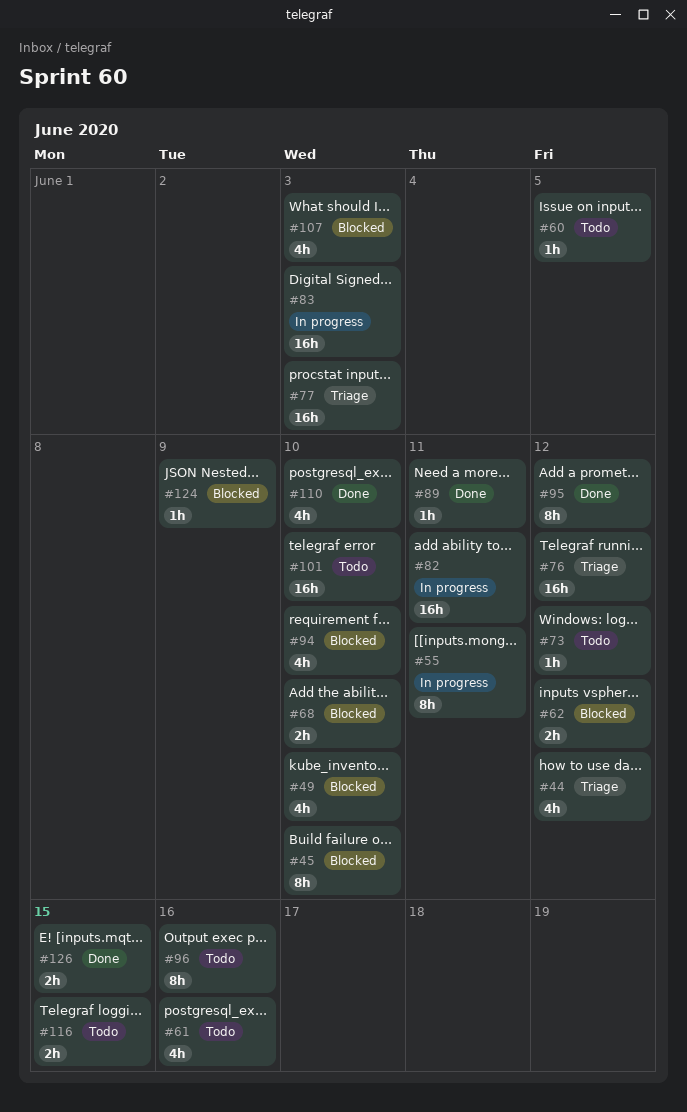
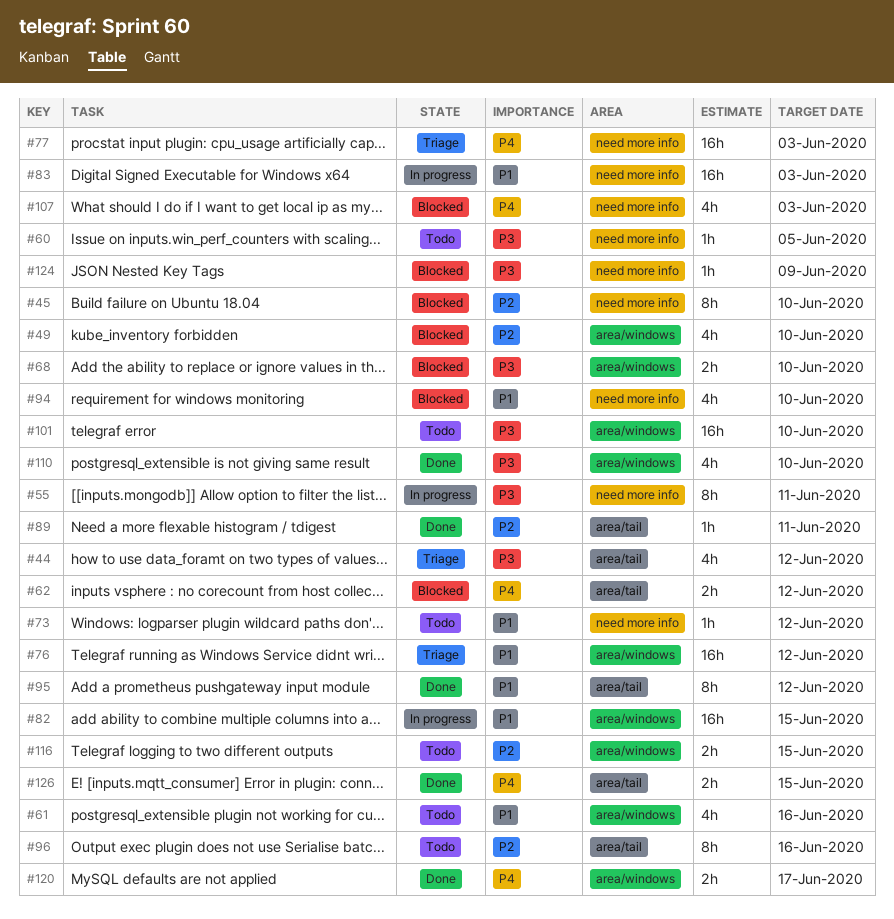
#82, due: Jun 11 -> Jun 15
#120: none -> present

